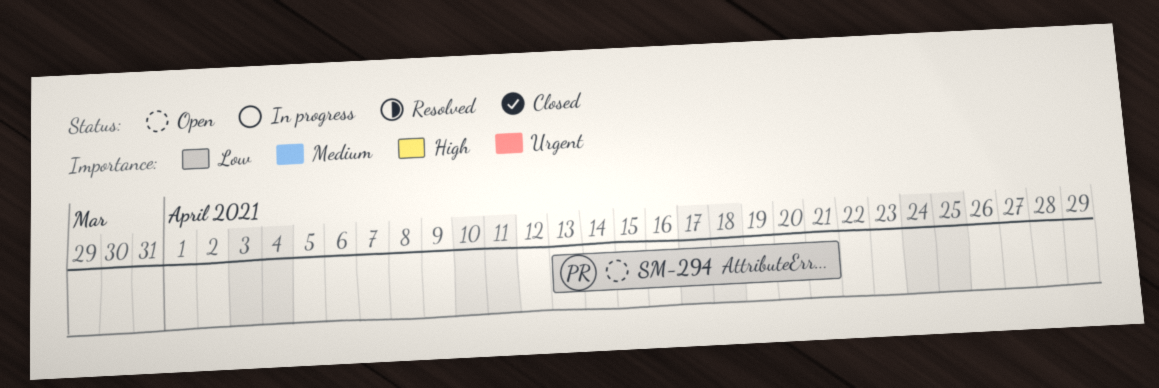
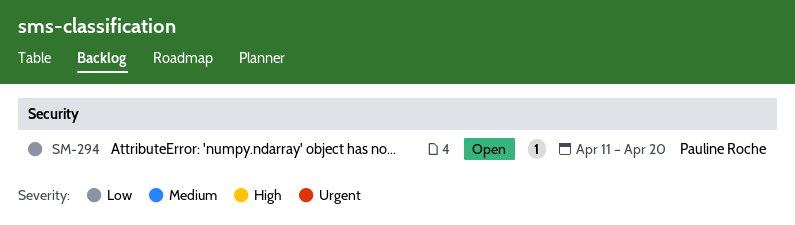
SM-294, start: Apr 13 -> Apr 11
SM-294, due: Apr 21 -> Apr 20

